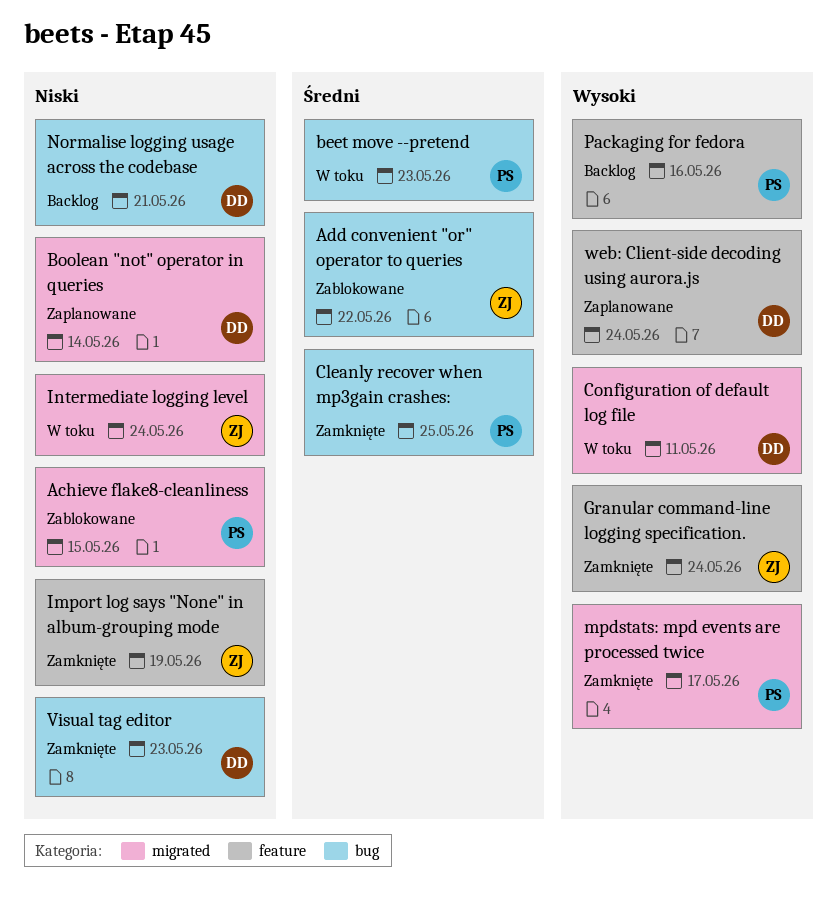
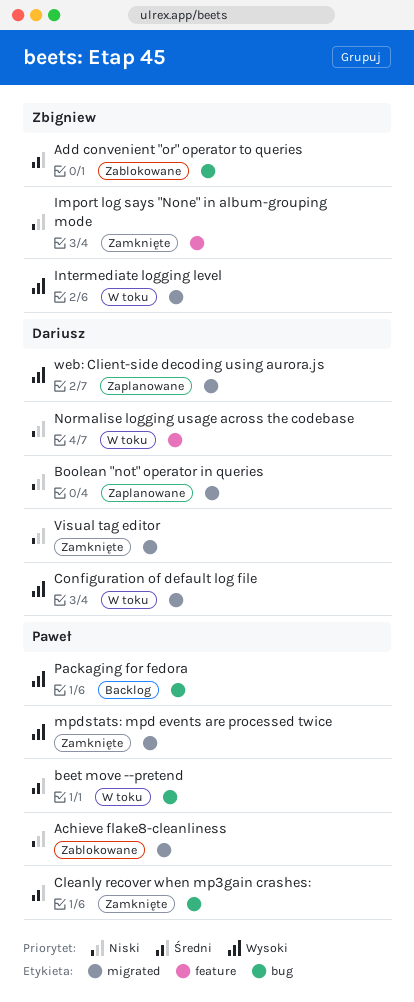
Granular command-line logging specification.: present -> none
Intermediate logging level, priority: Niski -> Wysoki
Normalise logging usage across the codebase, status: Backlog -> W toku
Normalise logging usage across the codebase, label: bug -> feature
Packaging for fedora, label: feature -> bug
Visual tag editor, label: bug -> migrated
web: Client-side decoding using aurora.js, label: feature -> migrated

